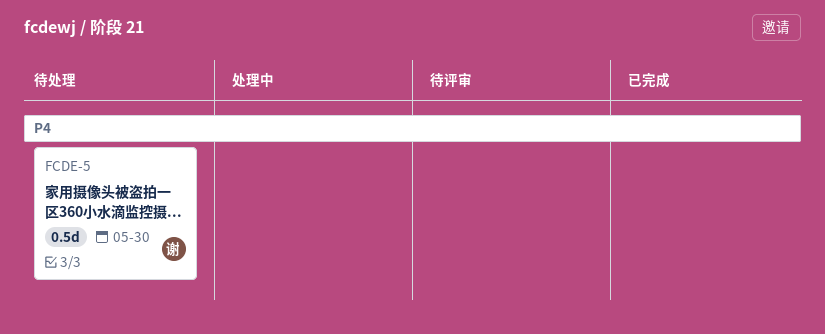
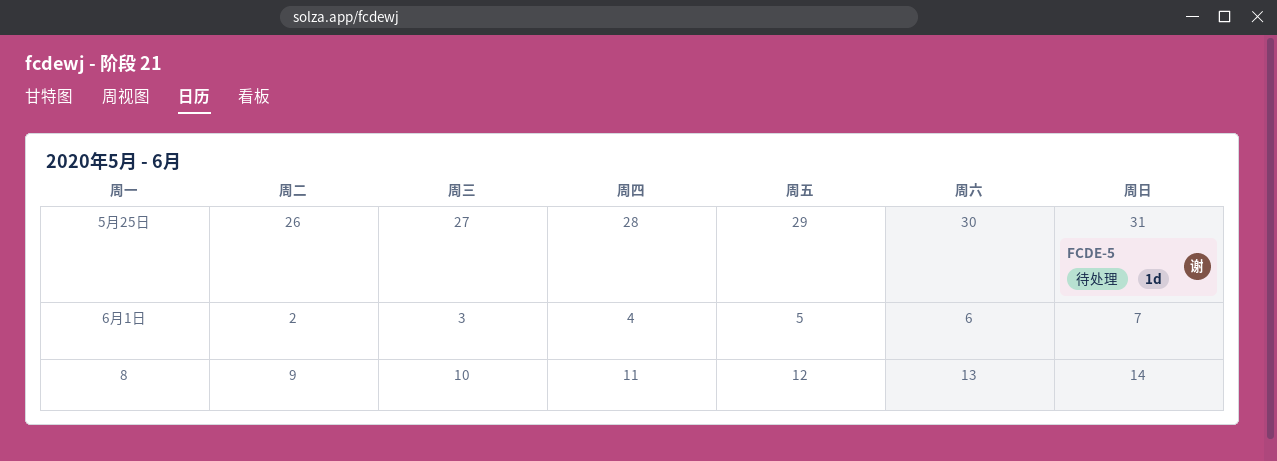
FCDE-5, estimate: 0.5d -> 1d
FCDE-5, due: May 30 -> May 31

